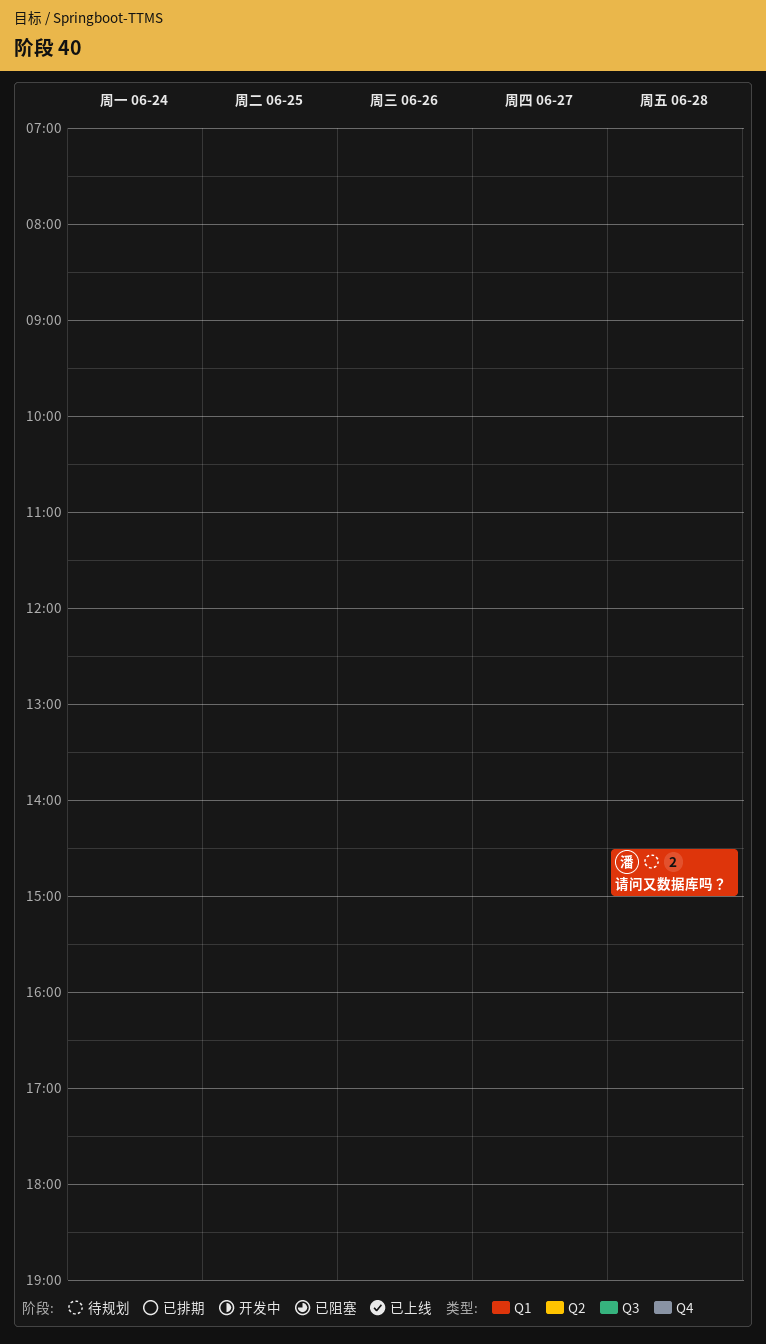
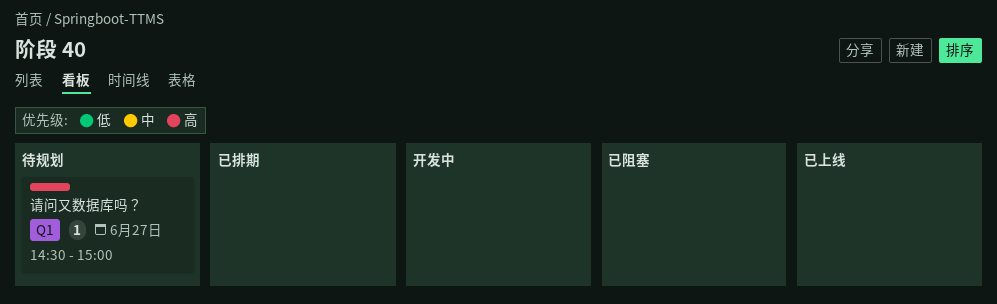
请问又数据库吗？, estimate: 2 -> 1
请问又数据库吗？, day: Jun 28 -> Jun 27

